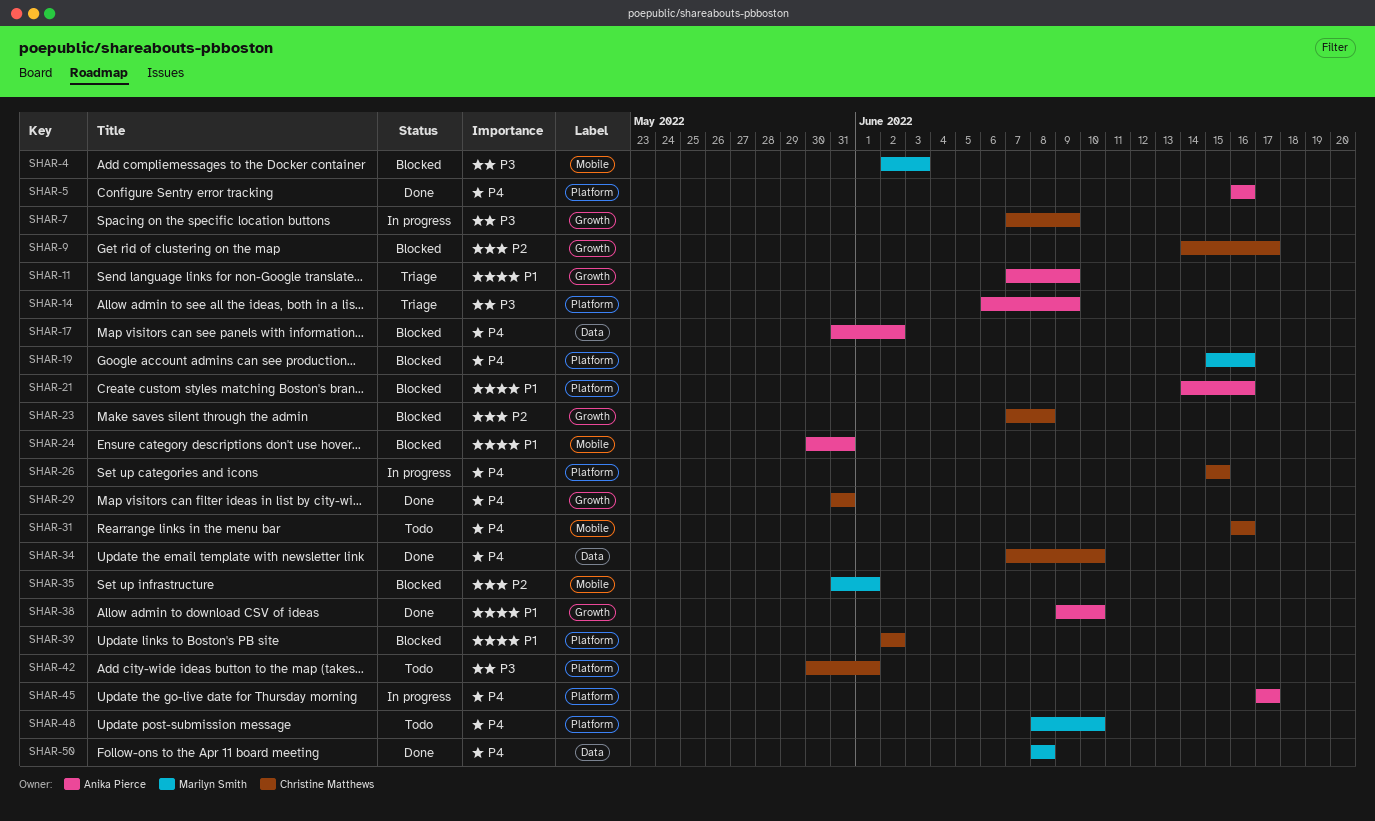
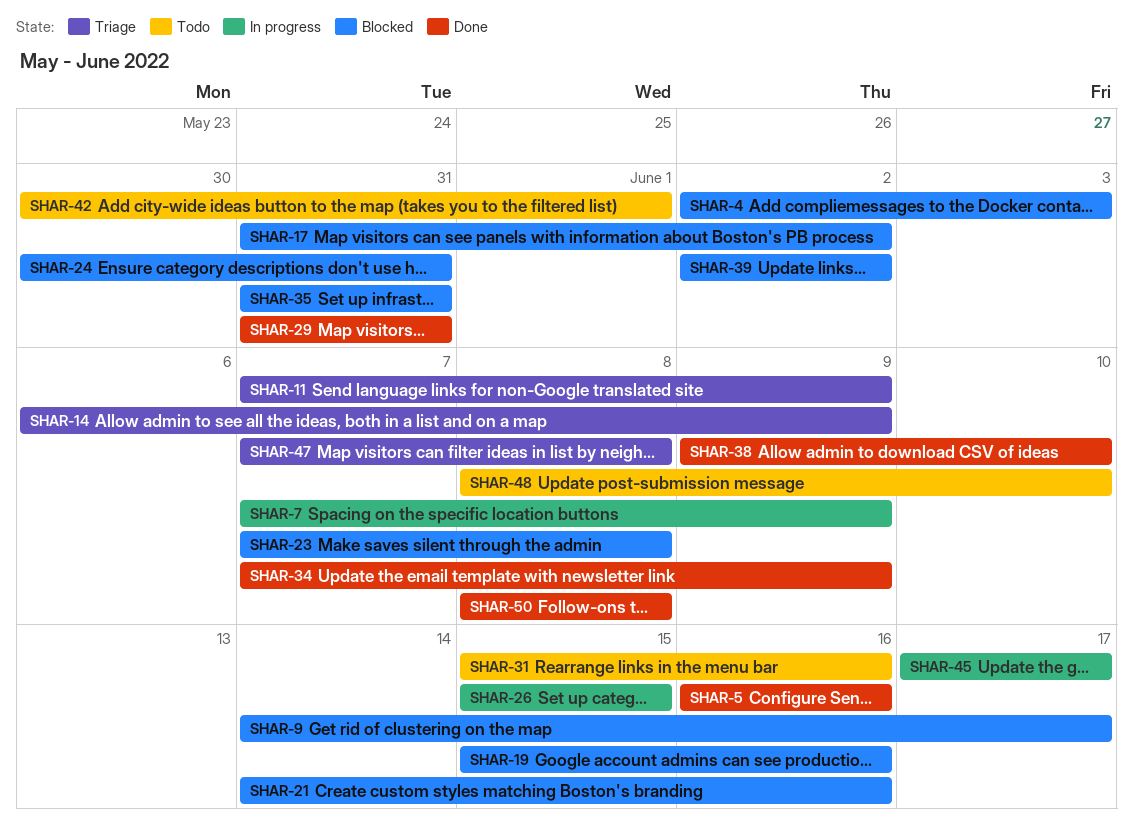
SHAR-31, start: Jun 16 -> Jun 15
SHAR-34, due: Jun 10 -> Jun 9
SHAR-35, due: Jun 1 -> May 31
SHAR-47: none -> present

